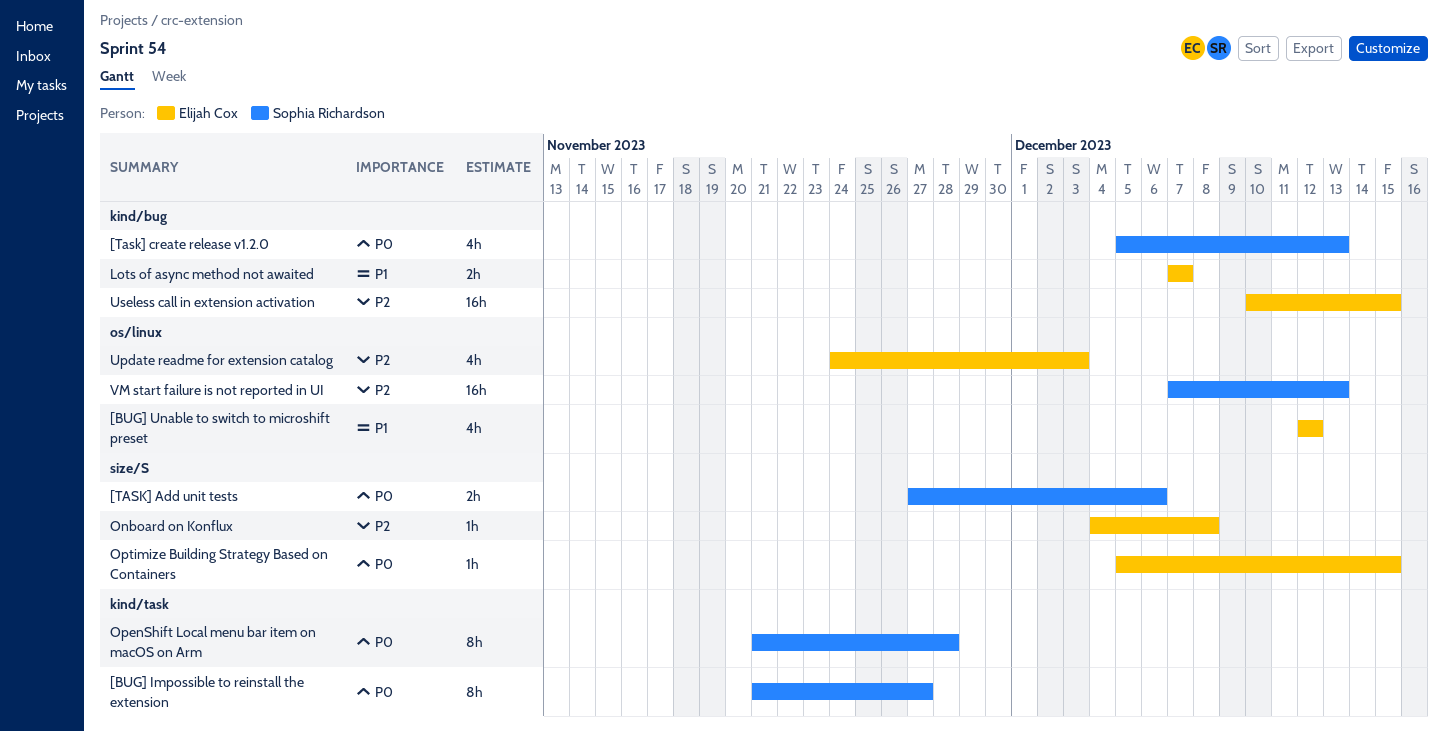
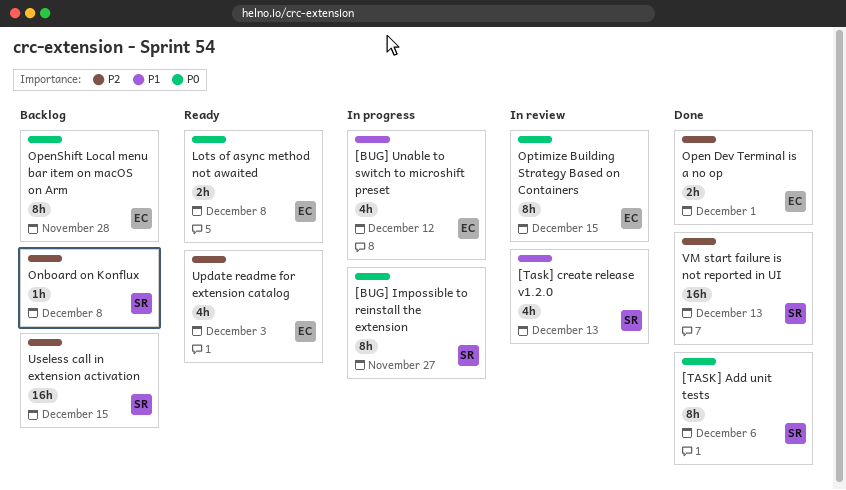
[TASK] Add unit tests, estimate: 2h -> 8h
[Task] create release v1.2.0, priority: P0 -> P1
Lots of async method not awaited, priority: P1 -> P0
Lots of async method not awaited, due: Dec 7 -> Dec 8
Onboard on Konflux, owner: Elijah Cox -> Sophia Richardson
Open Dev Terminal is a no op: none -> present
OpenShift Local menu bar item on macOS on Arm, owner: Sophia Richardson -> Elijah Cox
Optimize Building Strategy Based on Containers, estimate: 1h -> 8h
Useless call in extension activation, owner: Elijah Cox -> Sophia Richardson

